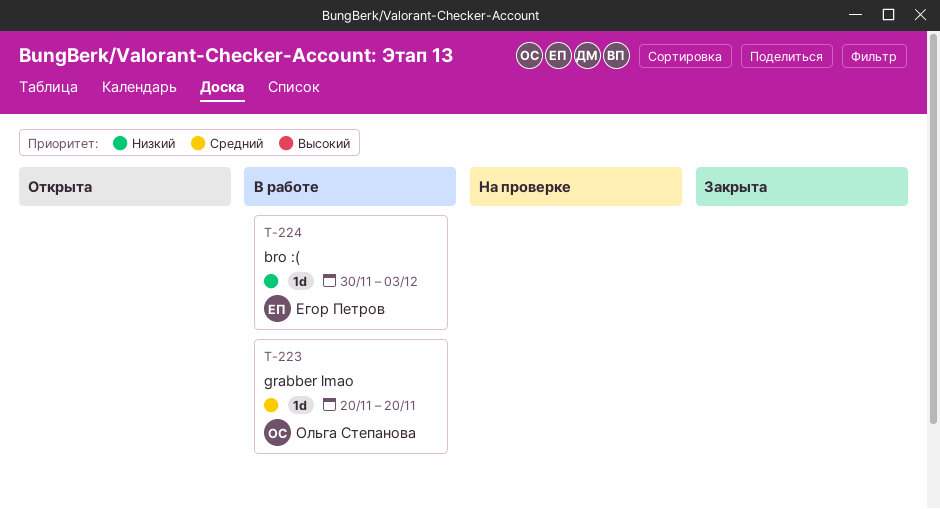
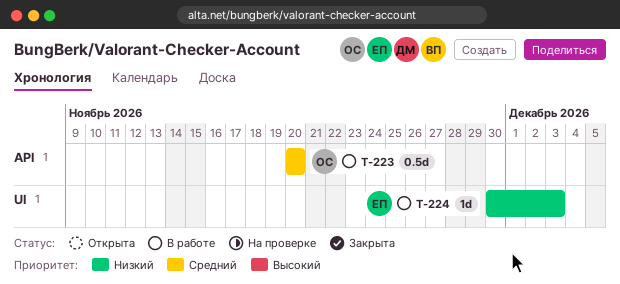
T-223, estimate: 1d -> 0.5d

